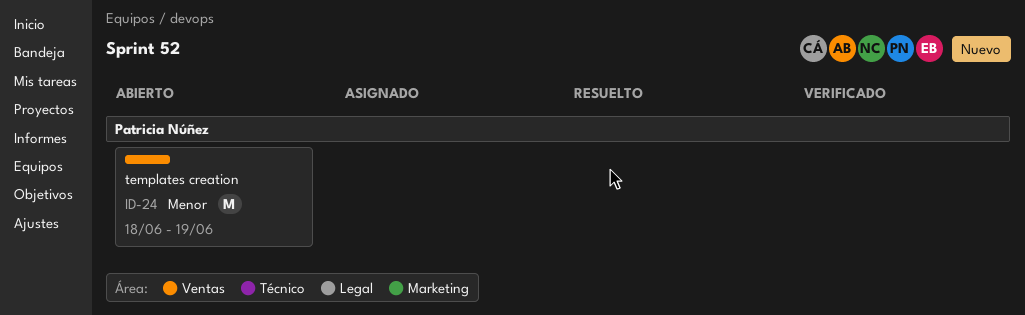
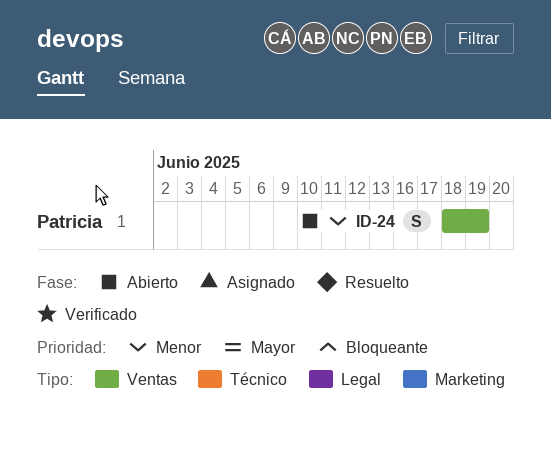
ID-24, estimate: M -> S

